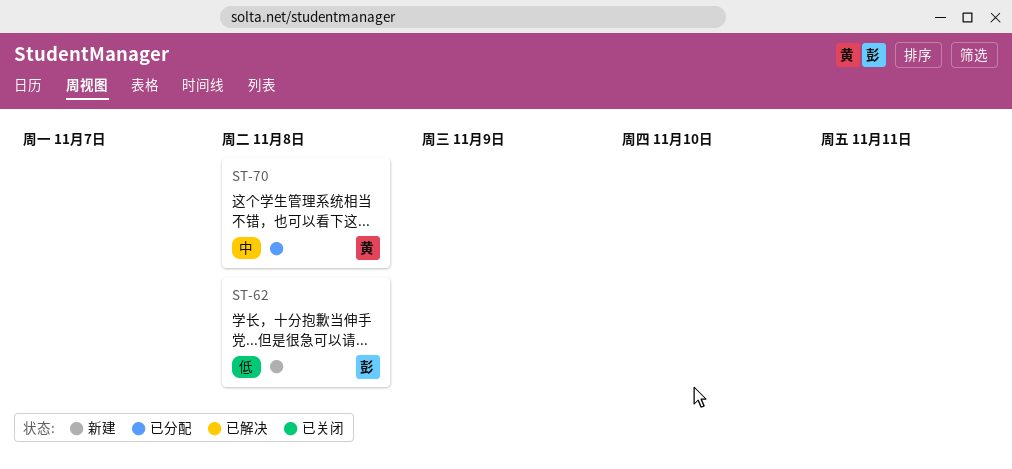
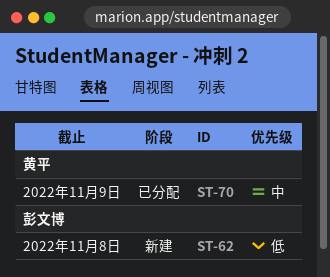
ST-70, due: Nov 8 -> Nov 9

